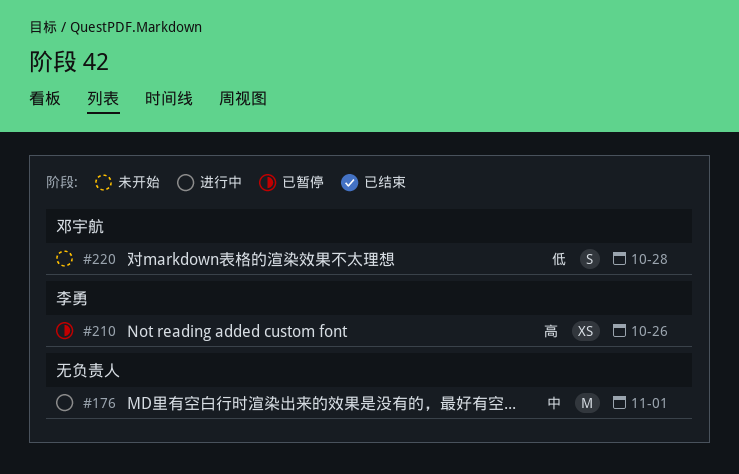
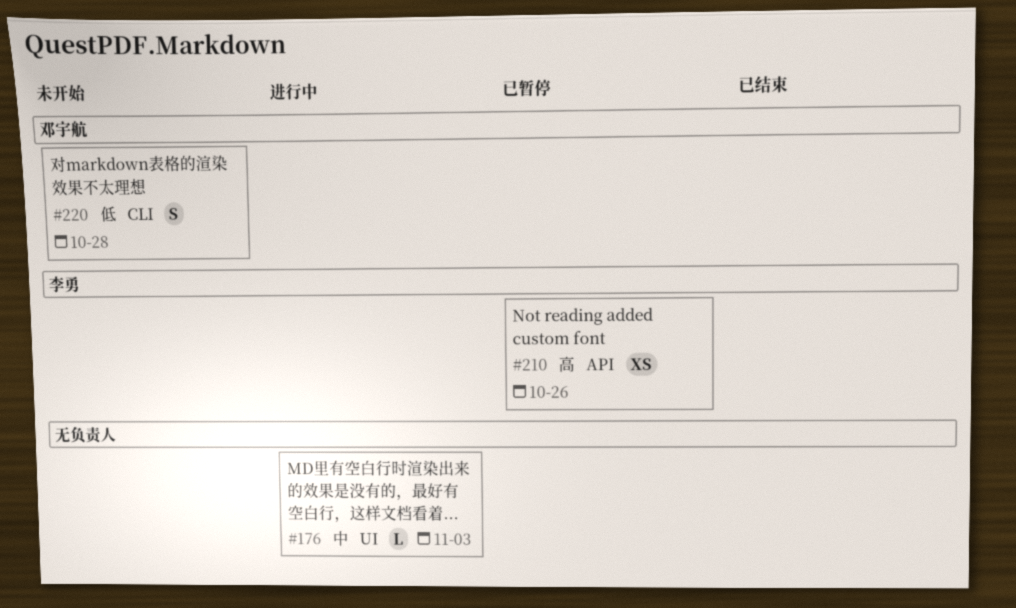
#176, estimate: M -> L
#176, due: Nov 1 -> Nov 3

